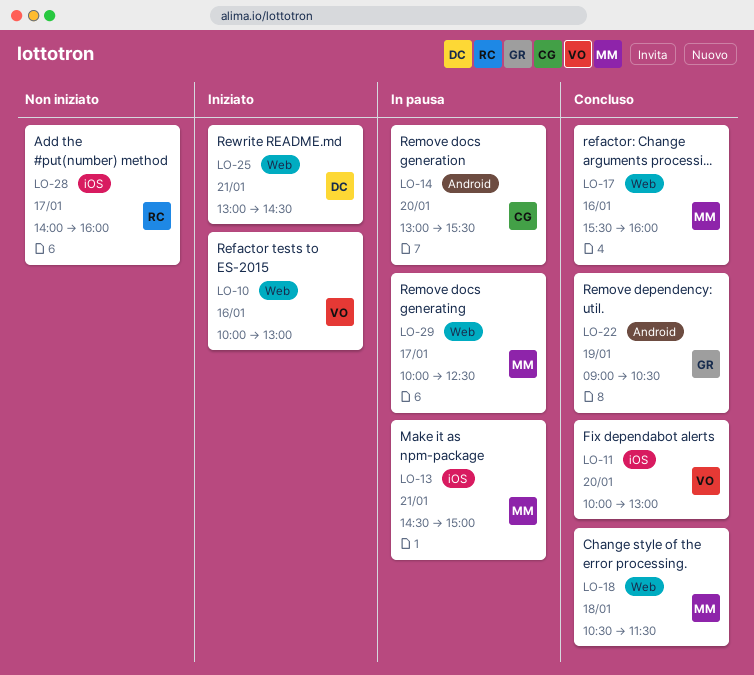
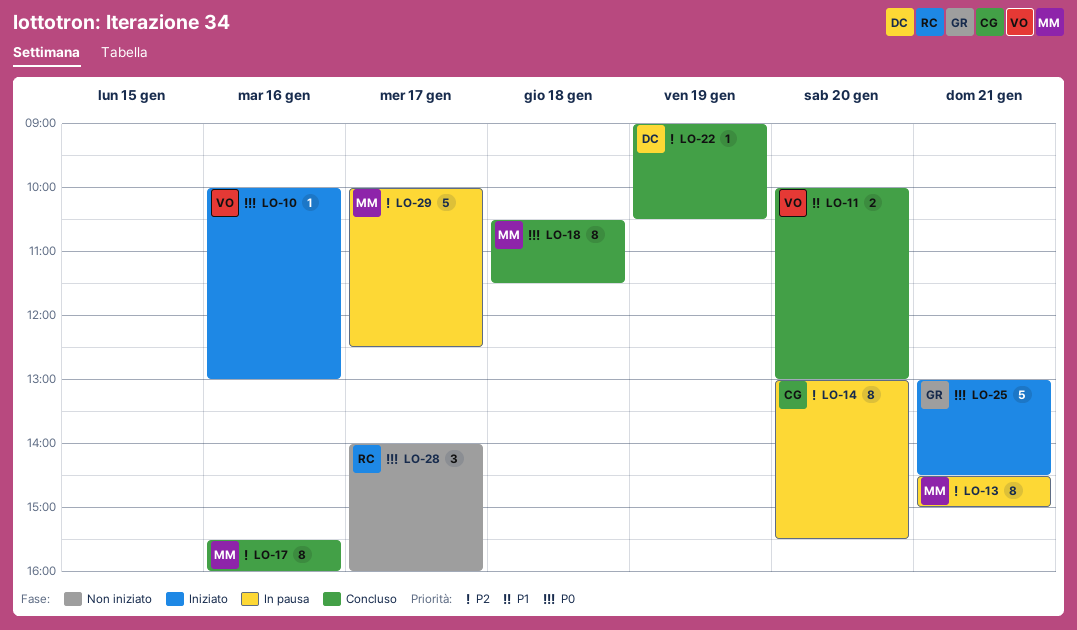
LO-22, owner: GR -> DC
LO-25, owner: DC -> GR

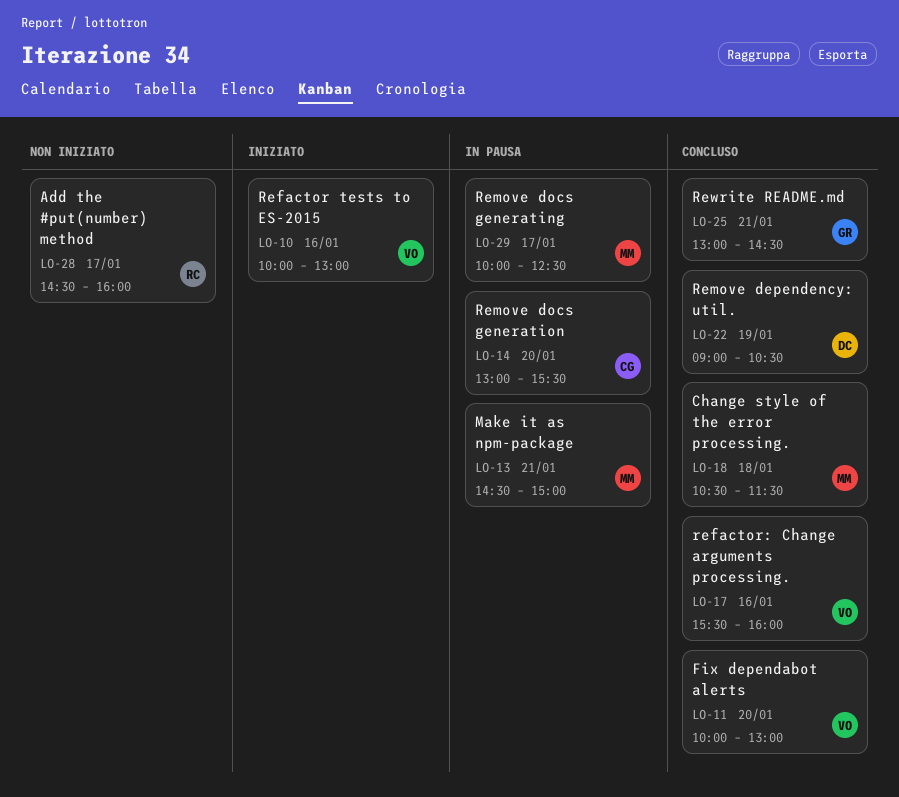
LO-17, owner: MM -> VO
LO-25, status: Iniziato -> Concluso
LO-28, begins: 14:00 -> 14:30

